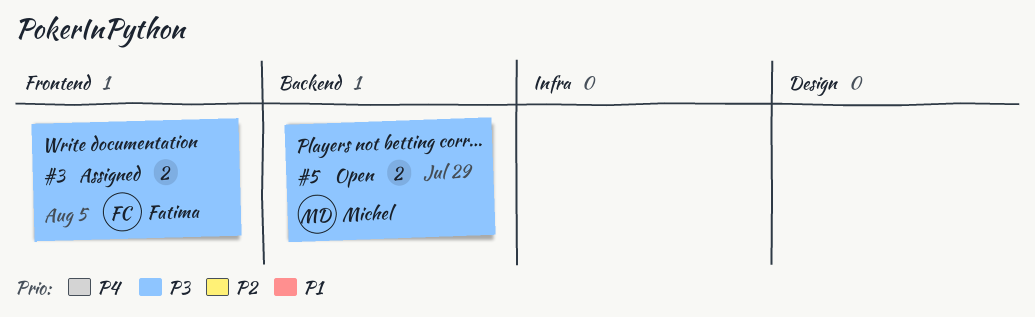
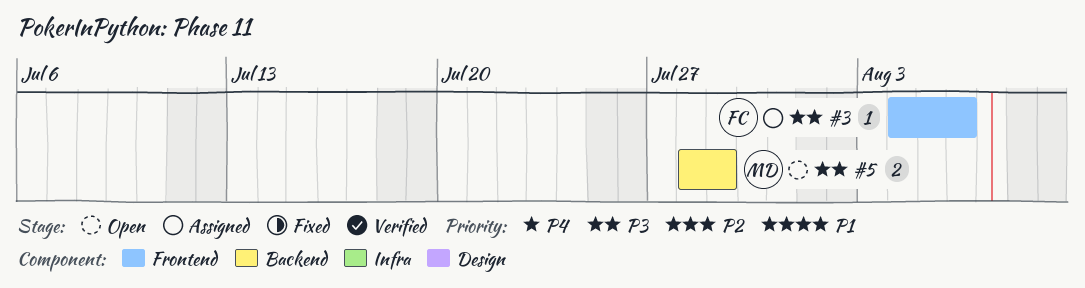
#3, estimate: 2 -> 1
#3, due: Aug 5 -> Aug 6

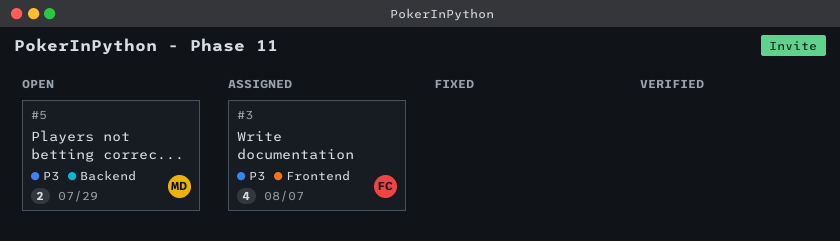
#3, estimate: 1 -> 4
#3, due: Aug 6 -> Aug 7

